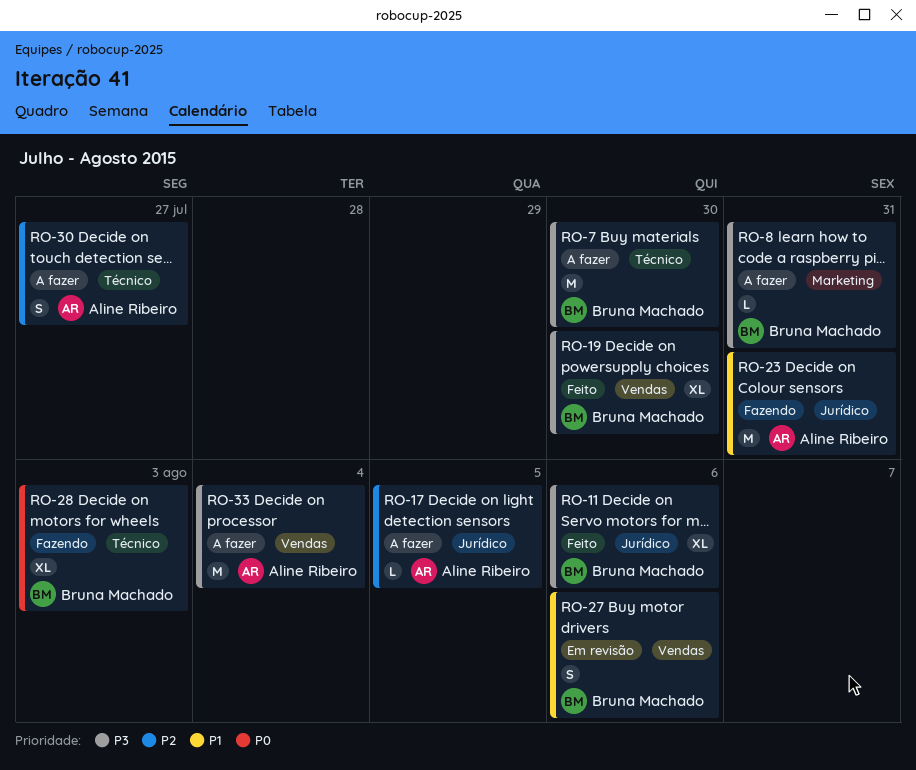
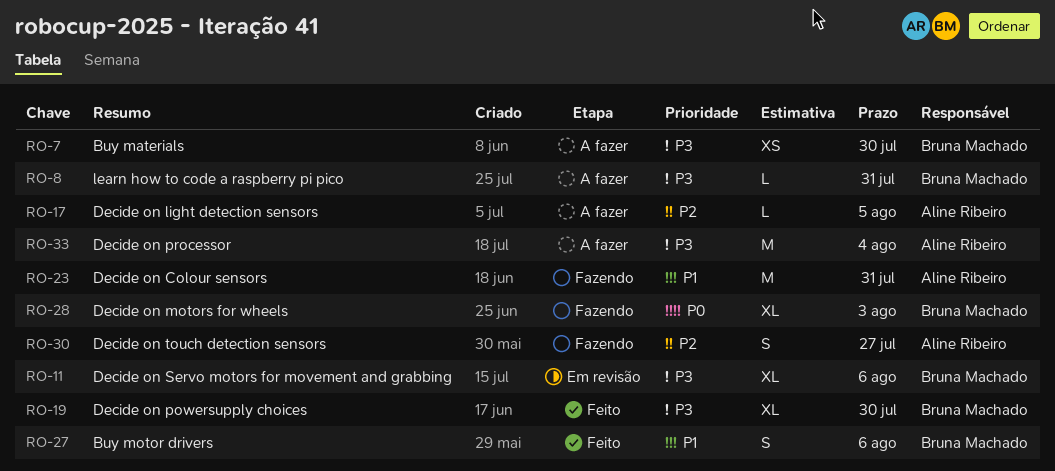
RO-7, estimate: M -> XS
RO-11, status: Feito -> Em revisão
RO-27, status: Em revisão -> Feito
RO-30, status: A fazer -> Fazendo

